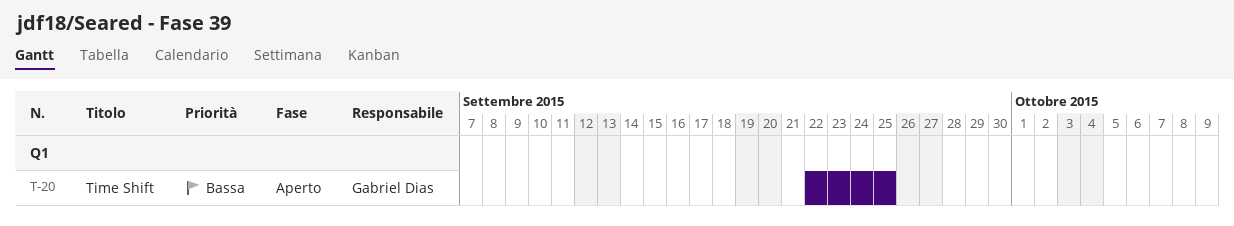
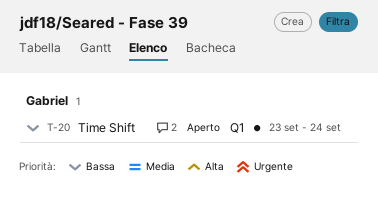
T-20, start: Sep 22 -> Sep 23
T-20, due: Sep 25 -> Sep 24

